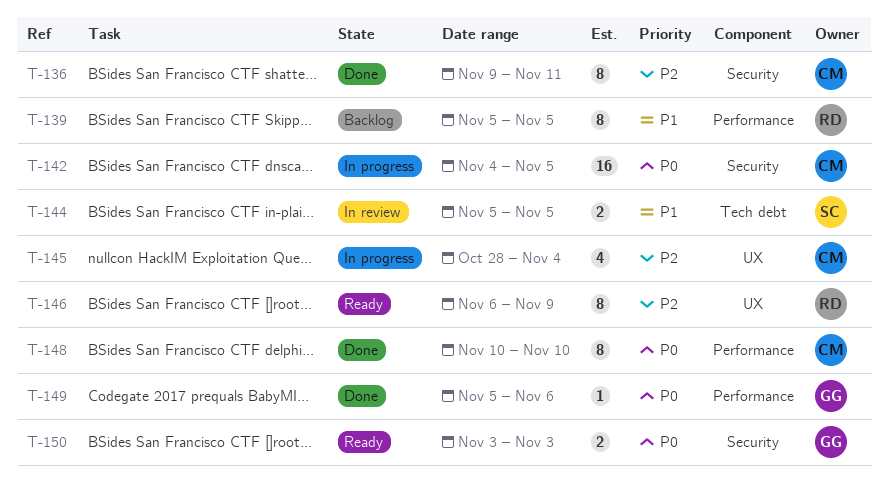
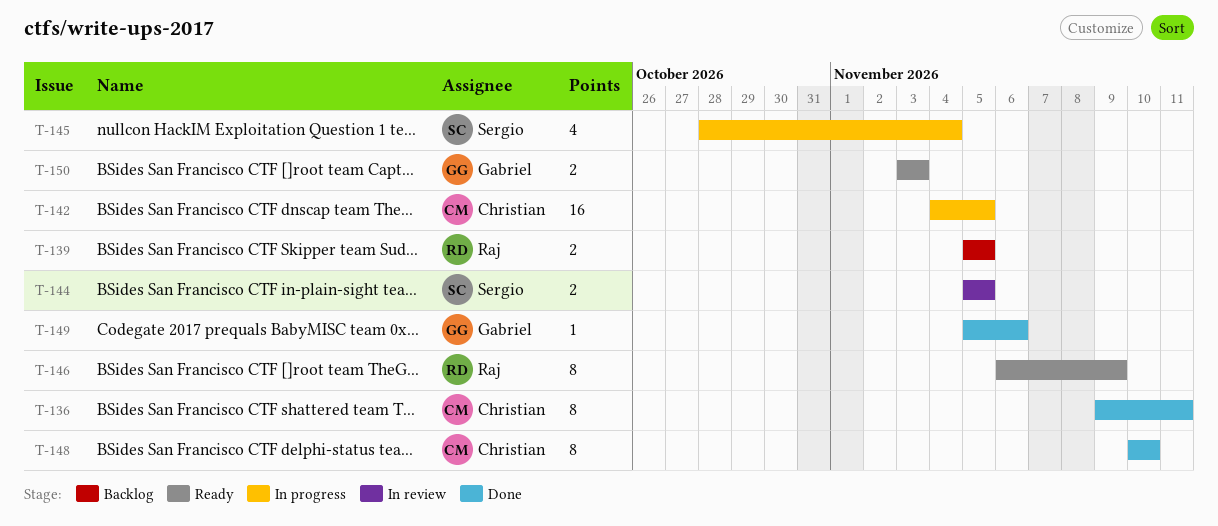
T-139, estimate: 8 -> 2
T-145, owner: Christian -> Sergio

